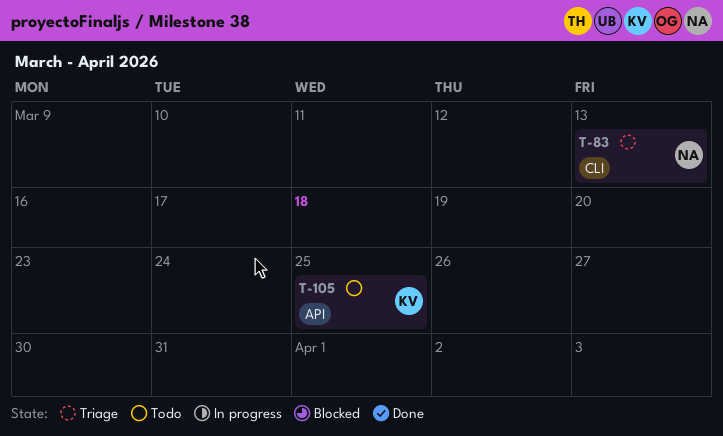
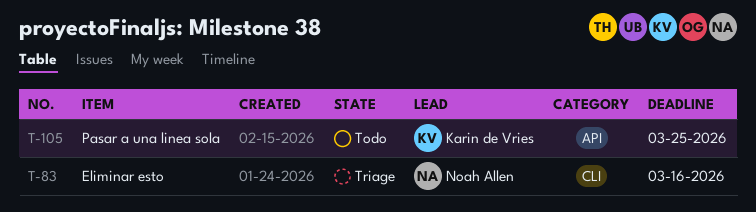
T-83, due: Mar 13 -> Mar 16

